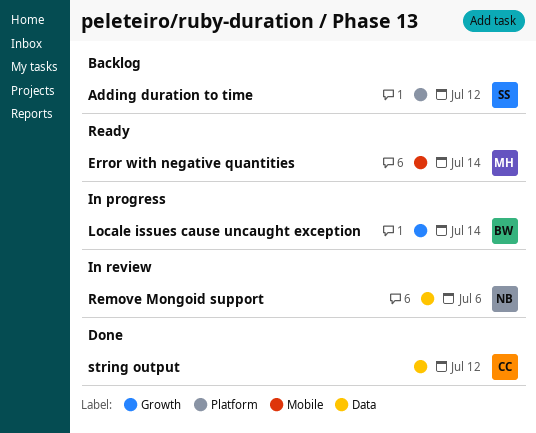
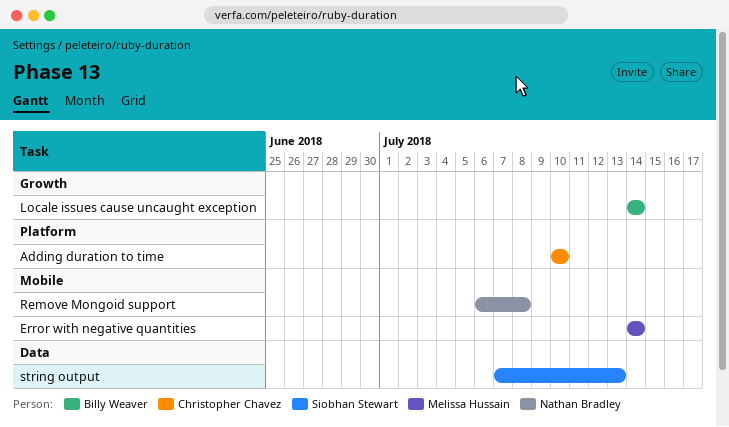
Adding duration to time, owner: Siobhan Stewart -> Christopher Chavez
Adding duration to time, due: Jul 12 -> Jul 10
Remove Mongoid support, label: Data -> Mobile
Remove Mongoid support, due: Jul 6 -> Jul 8
string output, owner: Christopher Chavez -> Siobhan Stewart
string output, due: Jul 12 -> Jul 13

